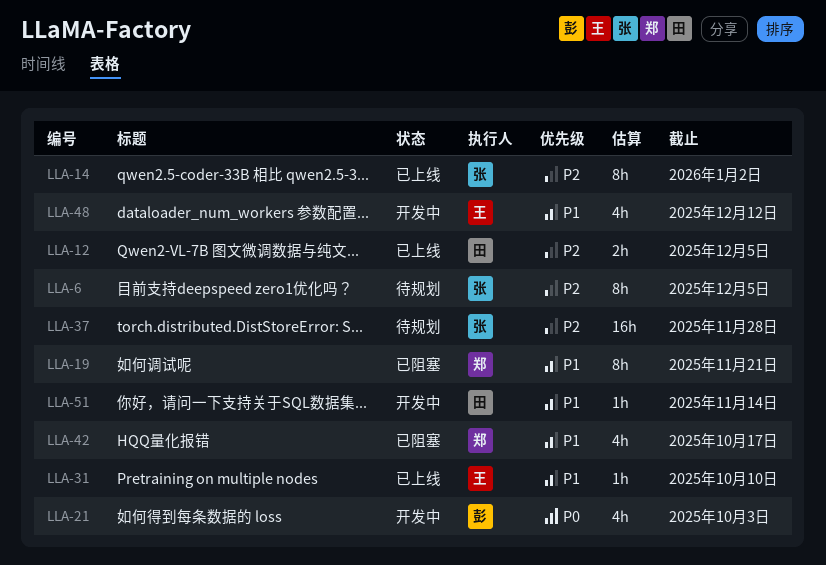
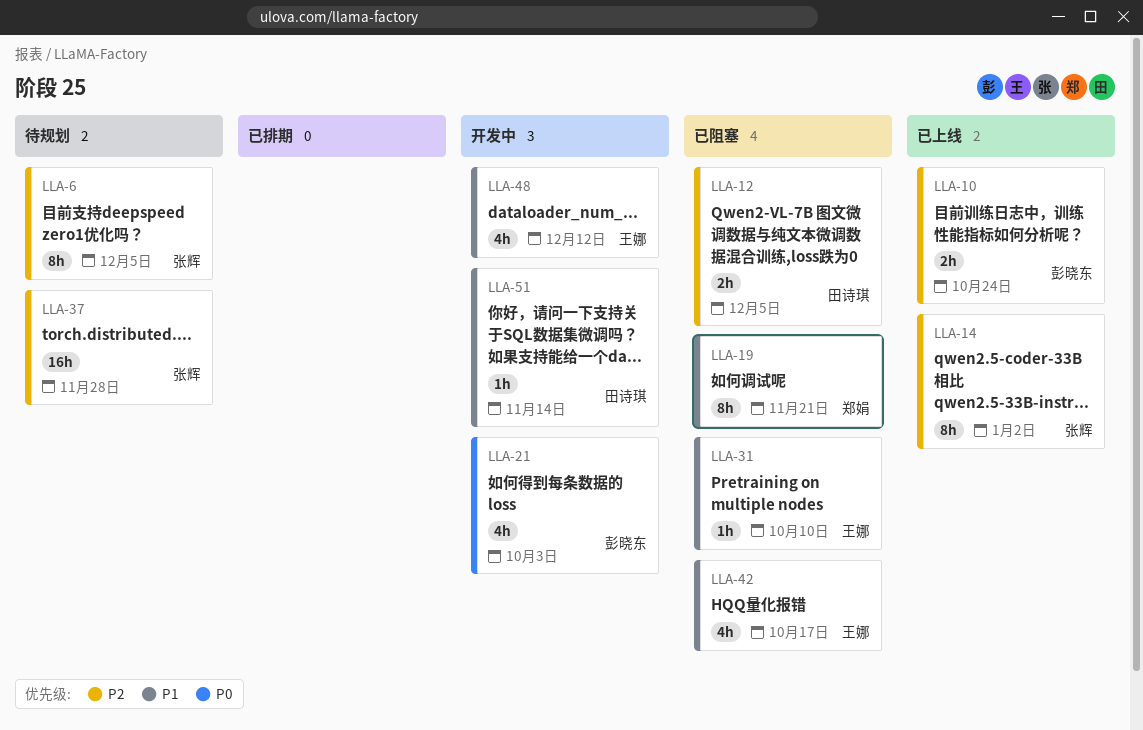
LLA-10: none -> present
LLA-12, status: 已上线 -> 已阻塞
LLA-31, status: 已上线 -> 已阻塞
LLA-42, owner: 郑娟 -> 王娜

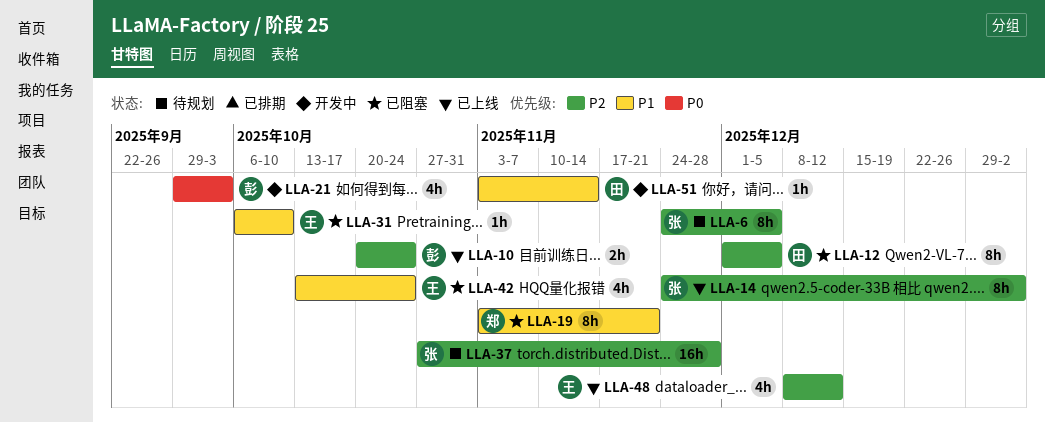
LLA-12, estimate: 2h -> 8h
LLA-42, due: Oct 17 -> Oct 24
LLA-48, status: 开发中 -> 已上线
LLA-48, priority: P1 -> P2

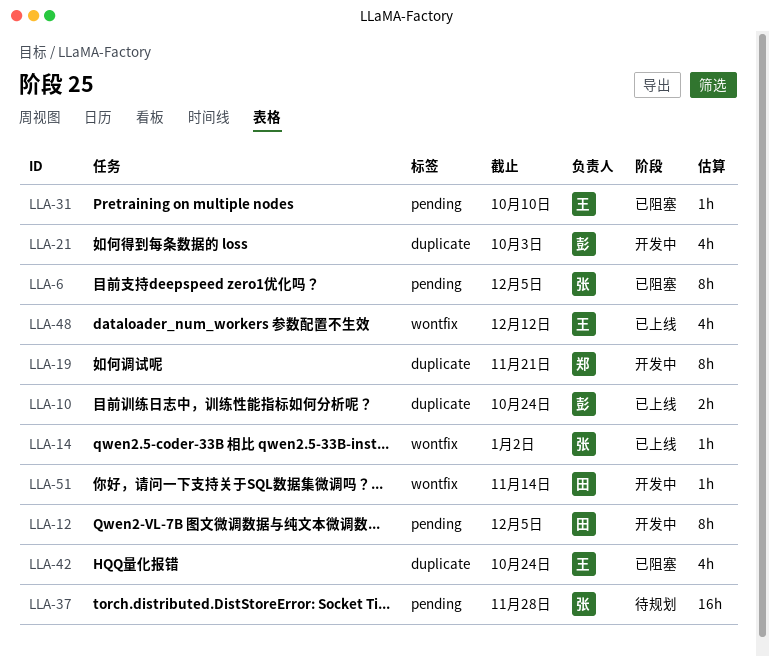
LLA-6, status: 待规划 -> 已阻塞
LLA-12, status: 已阻塞 -> 开发中
LLA-14, estimate: 8h -> 1h
LLA-19, status: 已阻塞 -> 开发中

